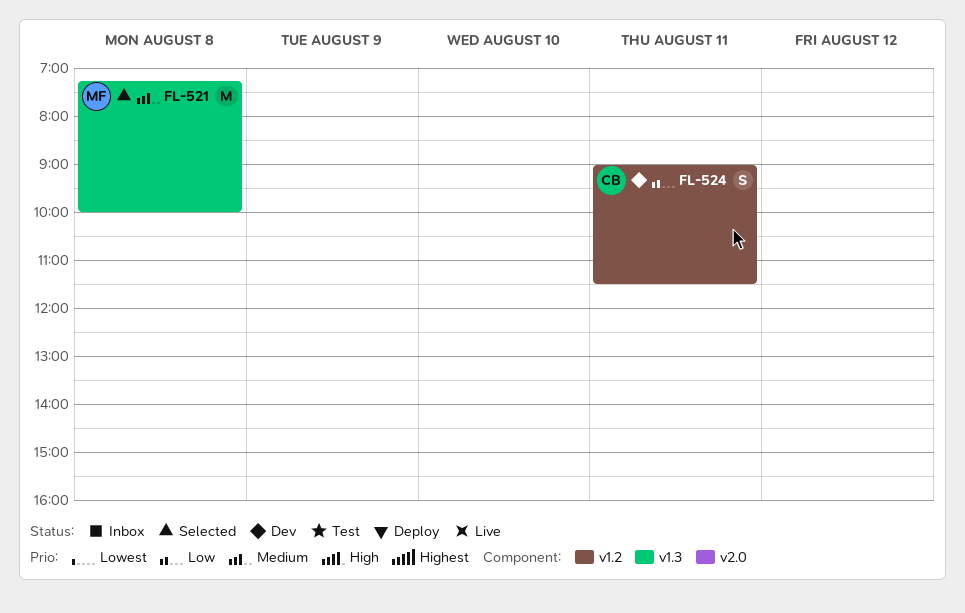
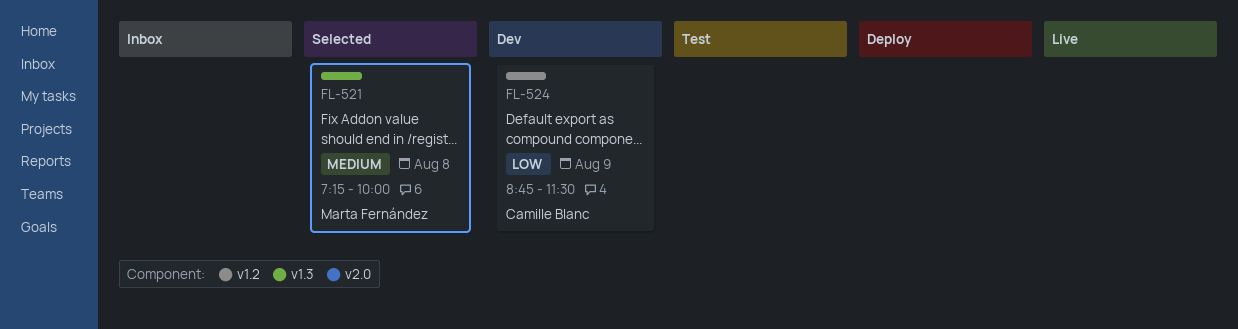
FL-524, day: Aug 11 -> Aug 9
FL-524, begins: 09:00 -> 08:45

